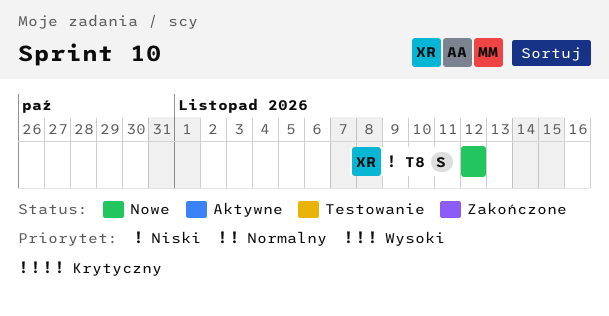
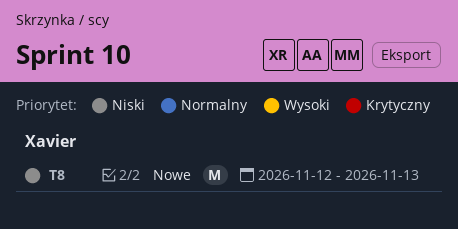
T8, estimate: S -> M
T8, due: Nov 12 -> Nov 13

